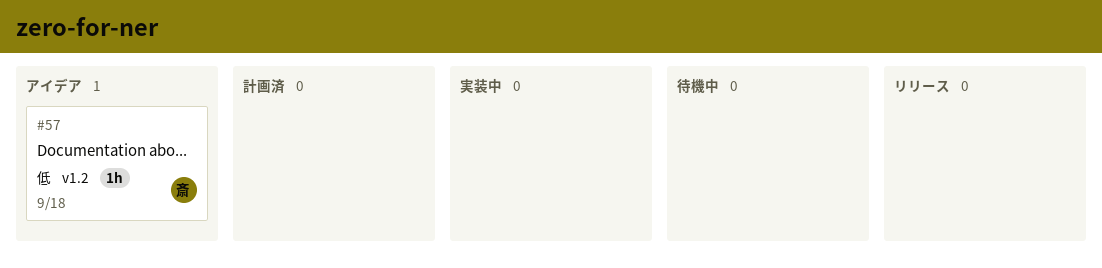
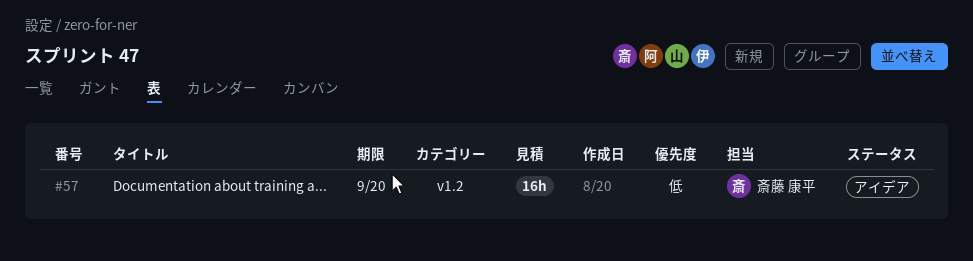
#57, estimate: 1h -> 16h
#57, due: Sep 18 -> Sep 20

